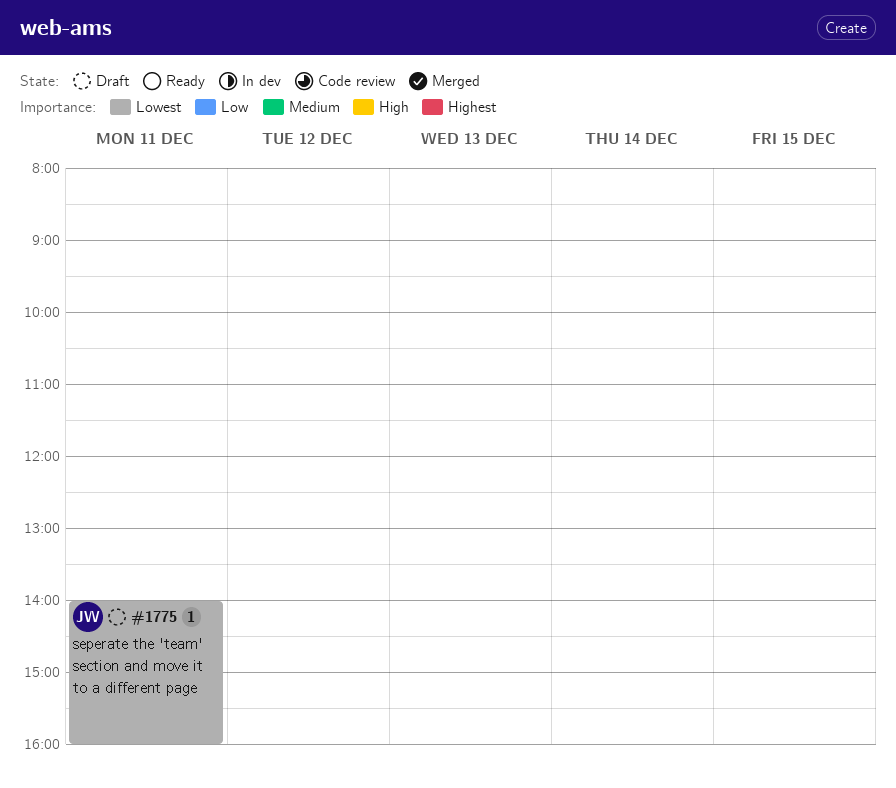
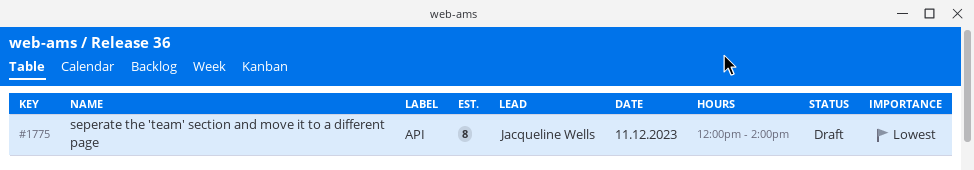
#1775, estimate: 1 -> 8
#1775, begins: 14:00 -> 12:00
#1775, ends: 16:00 -> 14:00

